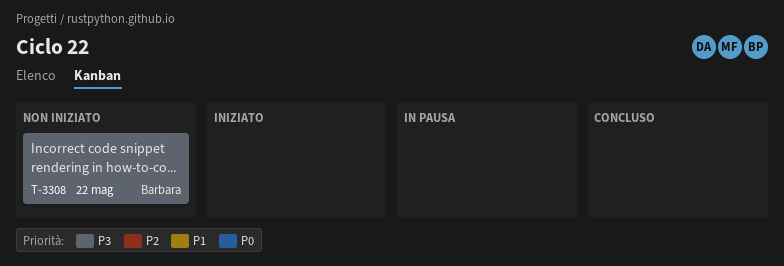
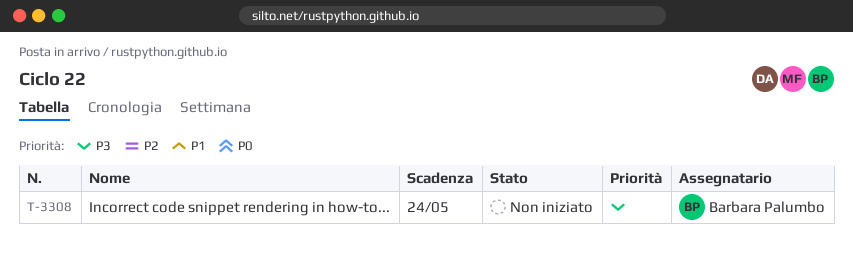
T-3308, due: May 22 -> May 24

